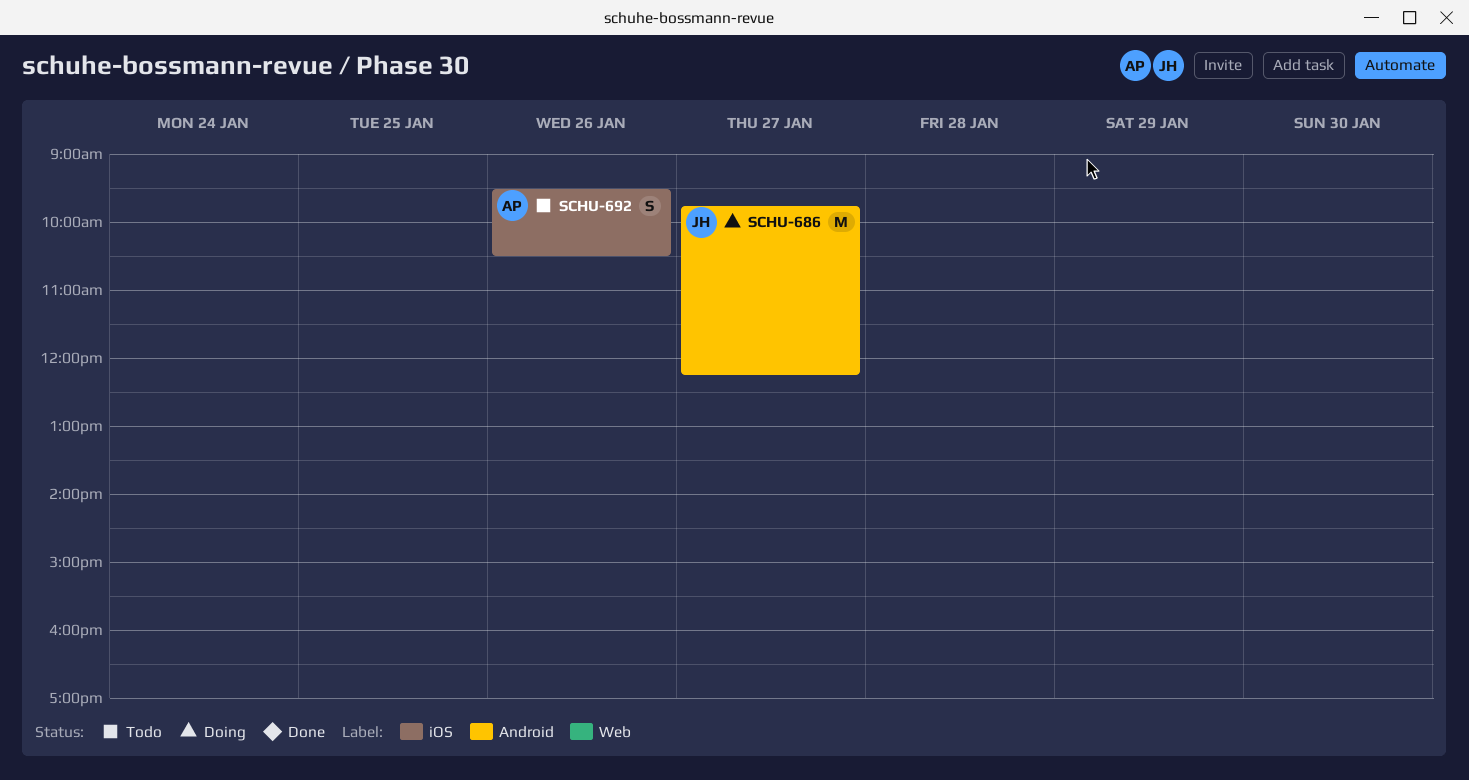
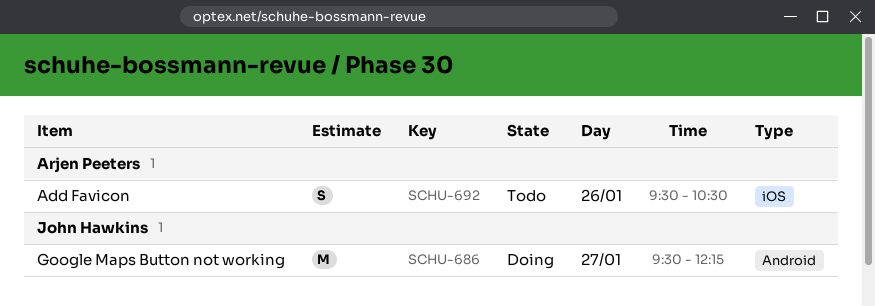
SCHU-686, begins: 09:45 -> 09:30

